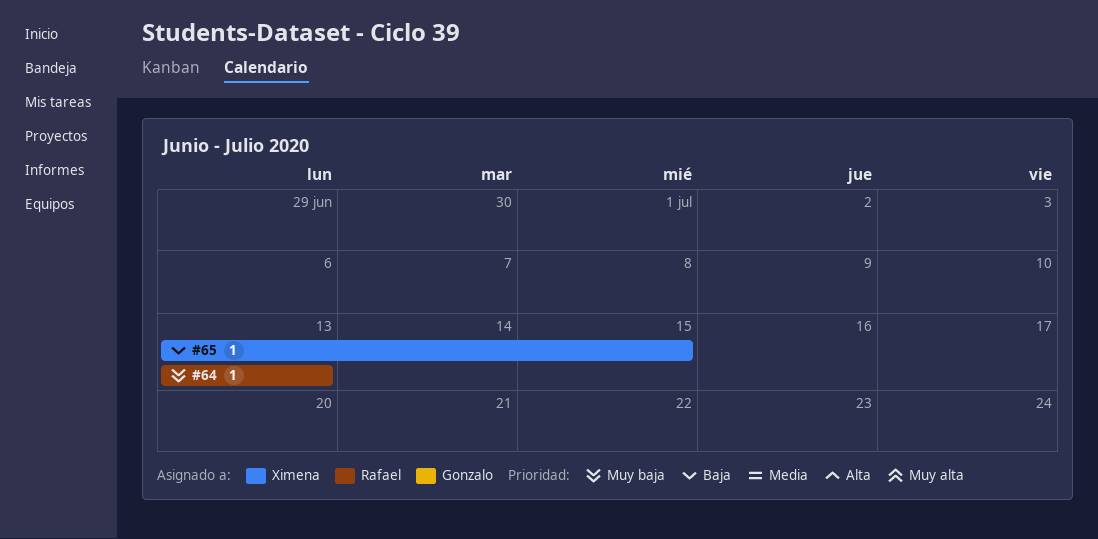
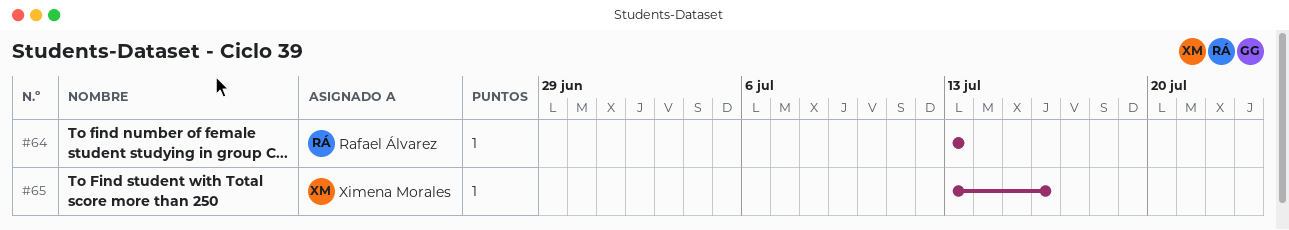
#65, due: Jul 15 -> Jul 16

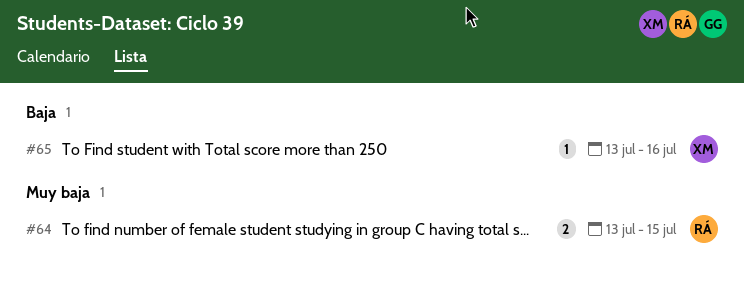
#64, estimate: 1 -> 2
#64, due: Jul 13 -> Jul 15

